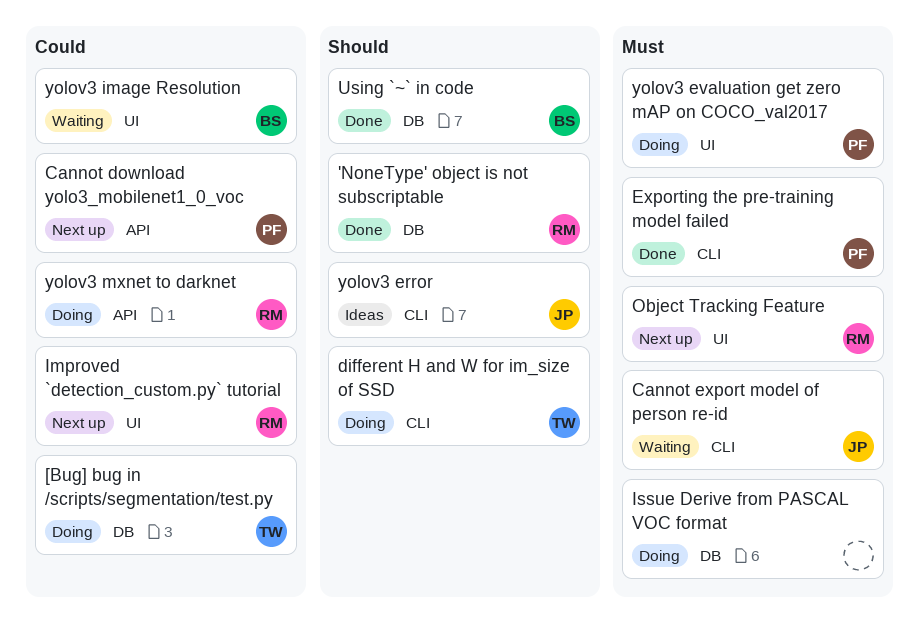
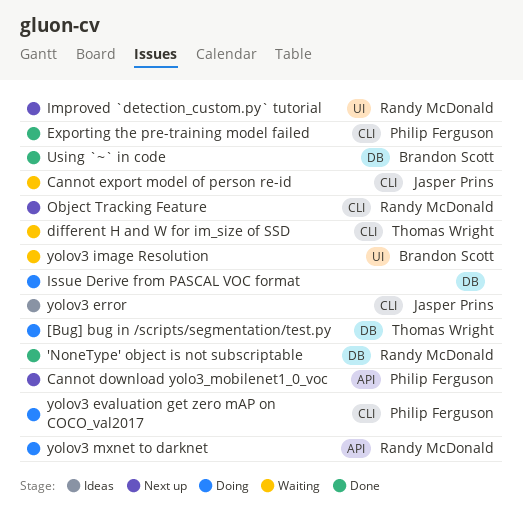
different H and W for im_size of SSD, status: Doing -> Waiting
Object Tracking Feature, label: UI -> CLI
yolov3 evaluation get zero mAP on COCO_val2017, label: UI -> CLI

